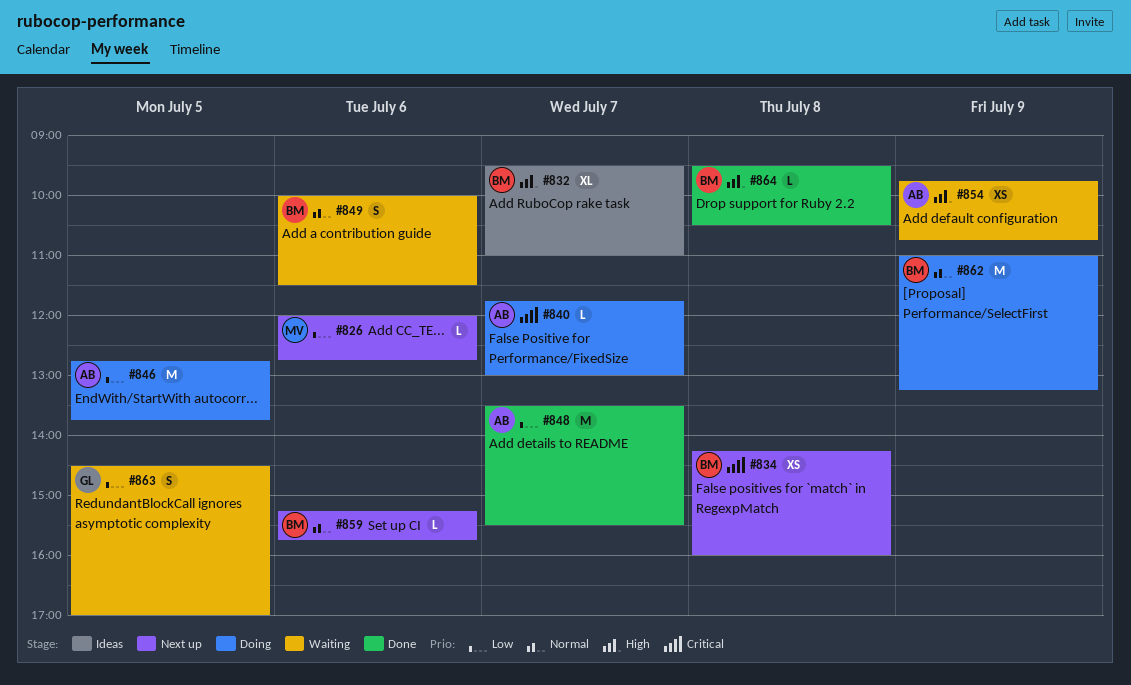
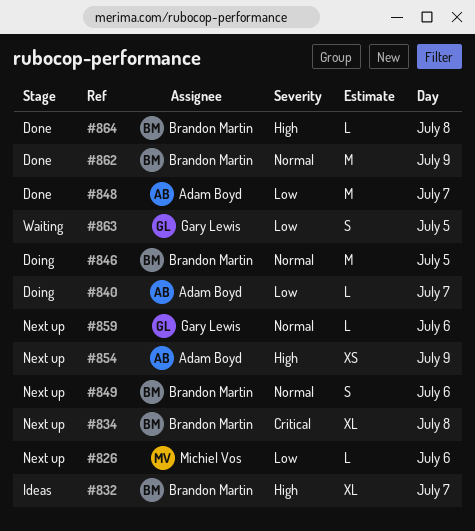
#834, estimate: XS -> XL
#840, priority: Critical -> Low
#846, owner: Adam Boyd -> Brandon Martin
#846, priority: Low -> Normal
#849, status: Waiting -> Next up
#854, status: Waiting -> Next up
#859, owner: Brandon Martin -> Gary Lewis
#862, status: Doing -> Done

